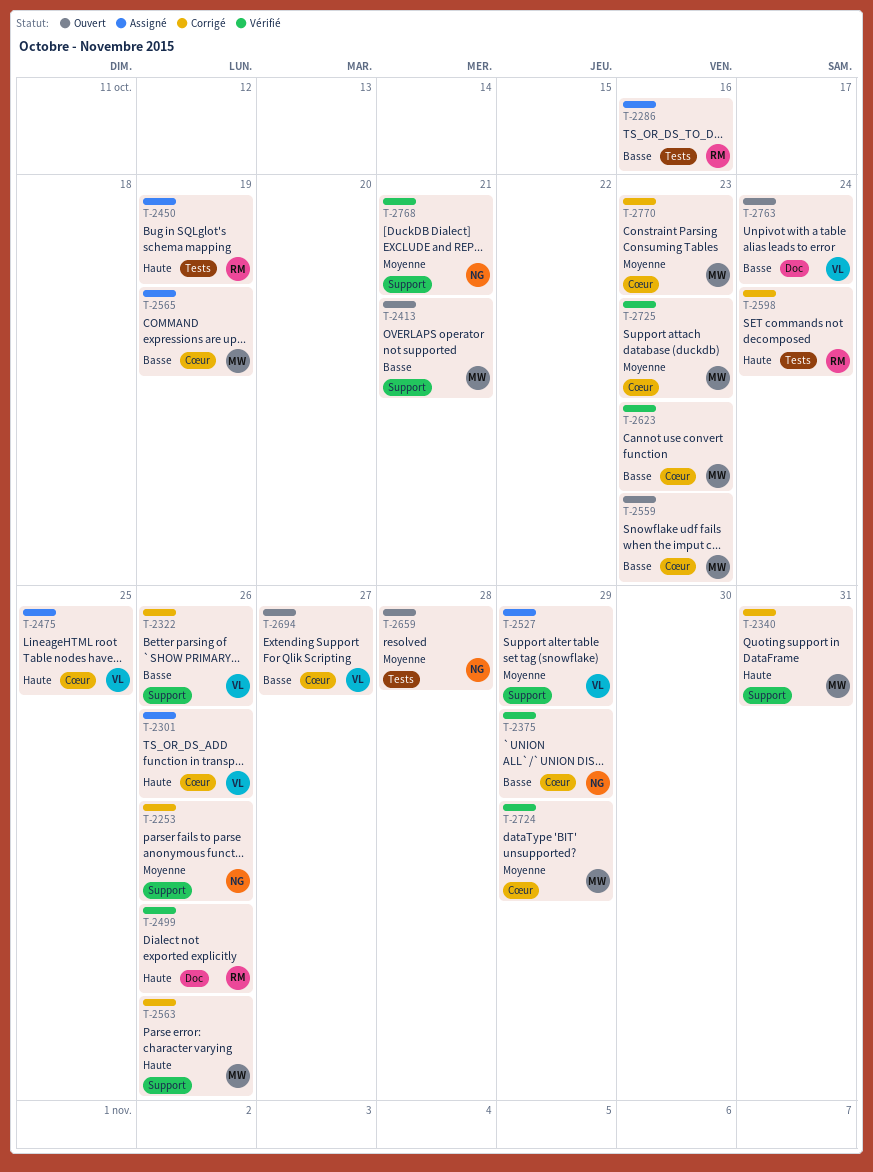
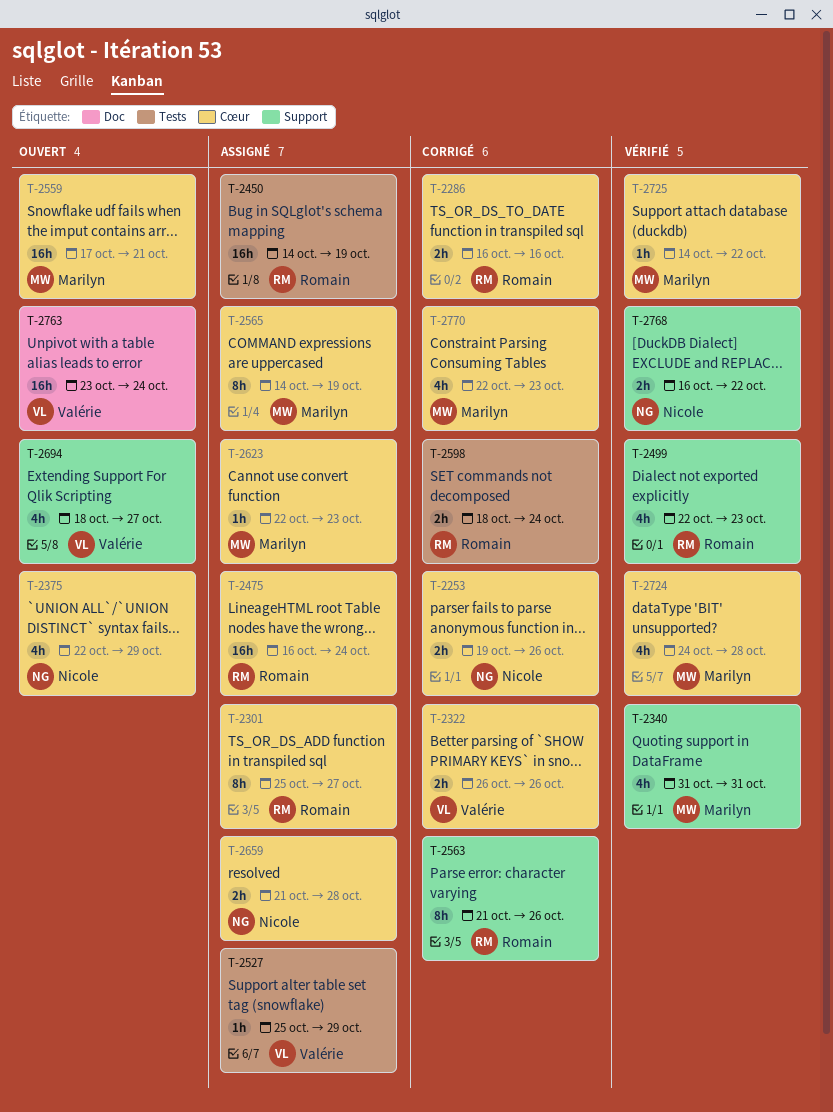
T-2253, label: Support -> Cœur
T-2286, status: Assigné -> Corrigé
T-2286, label: Tests -> Cœur
T-2301, owner: Valérie -> Romain
T-2301, due: Oct 26 -> Oct 27
T-2322, label: Support -> Cœur
T-2340, status: Corrigé -> Vérifié
T-2375, status: Vérifié -> Ouvert
T-2413: present -> none
T-2475, owner: Valérie -> Romain
T-2475, due: Oct 25 -> Oct 24
T-2499, label: Doc -> Support
T-2499, due: Oct 26 -> Oct 23
T-2527, label: Support -> Tests
T-2559, due: Oct 23 -> Oct 21
T-2563, owner: Marilyn -> Romain
T-2623, status: Vérifié -> Assigné
T-2659, status: Ouvert -> Assigné
T-2659, label: Tests -> Cœur
T-2694, label: Cœur -> Support
T-2724, due: Oct 29 -> Oct 28
T-2725, due: Oct 23 -> Oct 22
T-2768, due: Oct 21 -> Oct 22

